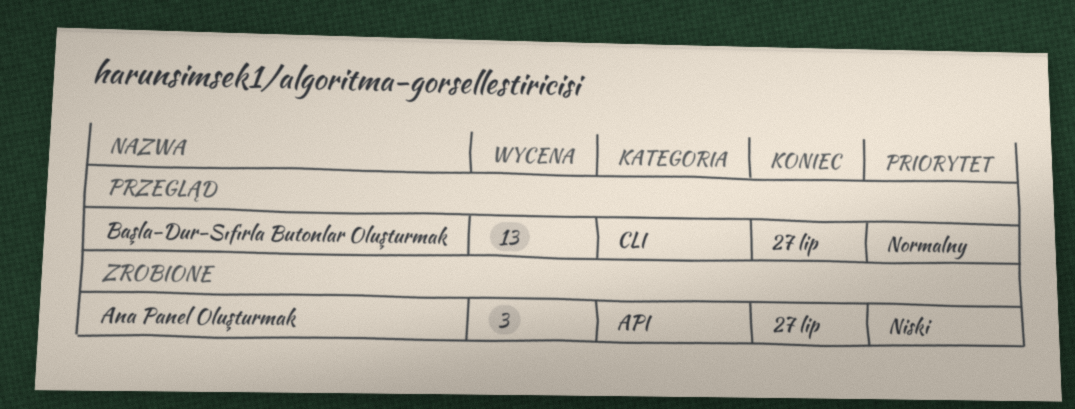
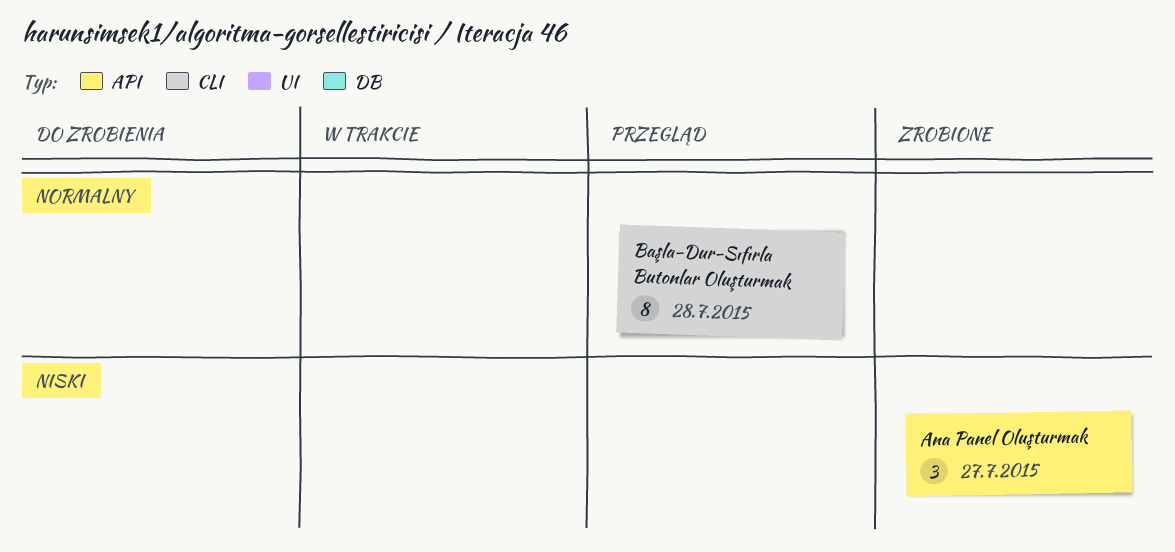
Başla-Dur-Sıfırla Butonlar Oluşturmak, estimate: 13 -> 8
Başla-Dur-Sıfırla Butonlar Oluşturmak, due: Jul 27 -> Jul 28

